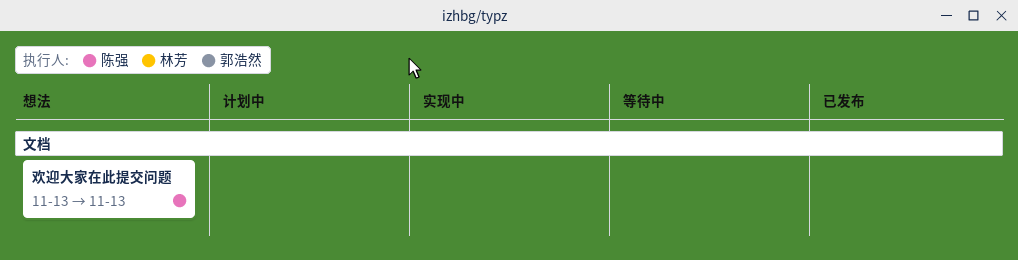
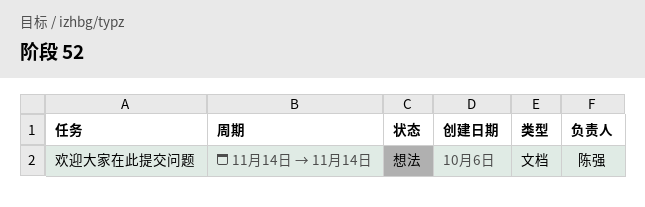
欢迎大家在此提交问题, start: Nov 13 -> Nov 14
欢迎大家在此提交问题, due: Nov 13 -> Nov 14

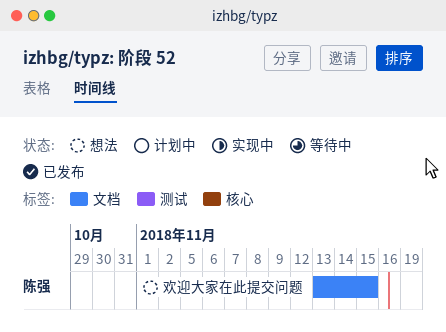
欢迎大家在此提交问题, start: Nov 14 -> Nov 13
欢迎大家在此提交问题, due: Nov 14 -> Nov 15

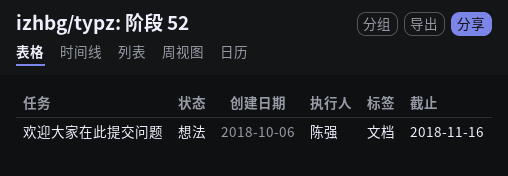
欢迎大家在此提交问题, due: Nov 15 -> Nov 16

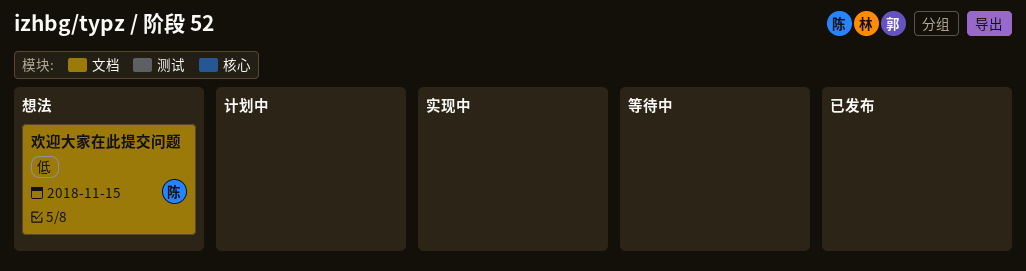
欢迎大家在此提交问题, due: Nov 16 -> Nov 15

